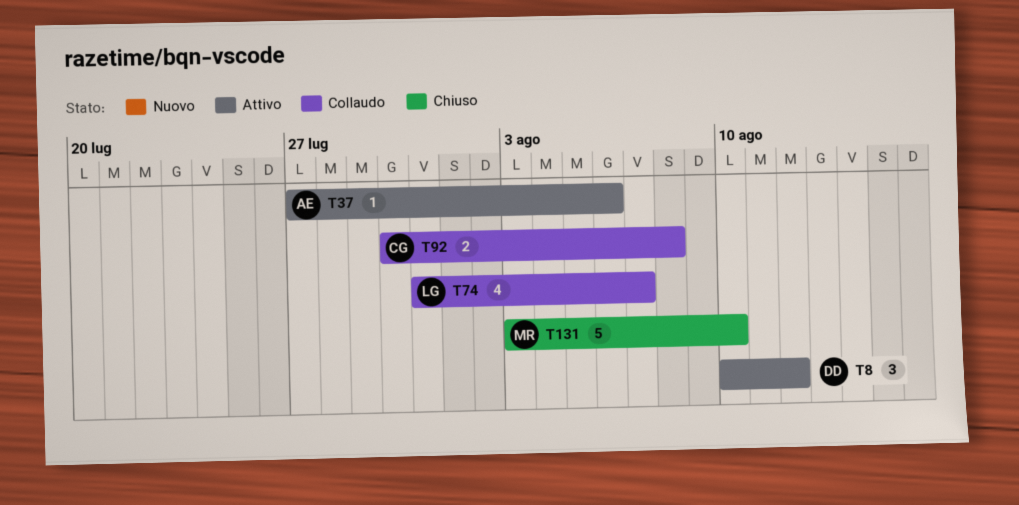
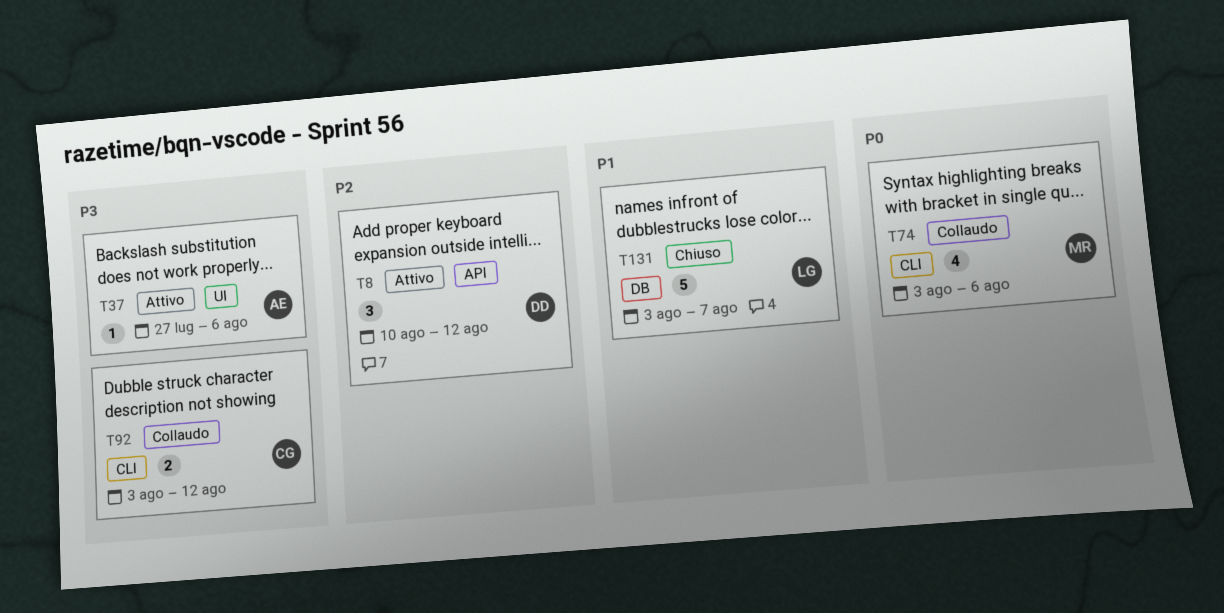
T74, owner: LG -> MR
T74, start: Jul 31 -> Aug 3
T74, due: Aug 7 -> Aug 6
T92, start: Jul 30 -> Aug 3
T92, due: Aug 8 -> Aug 12
T131, owner: MR -> LG
T131, due: Aug 10 -> Aug 7

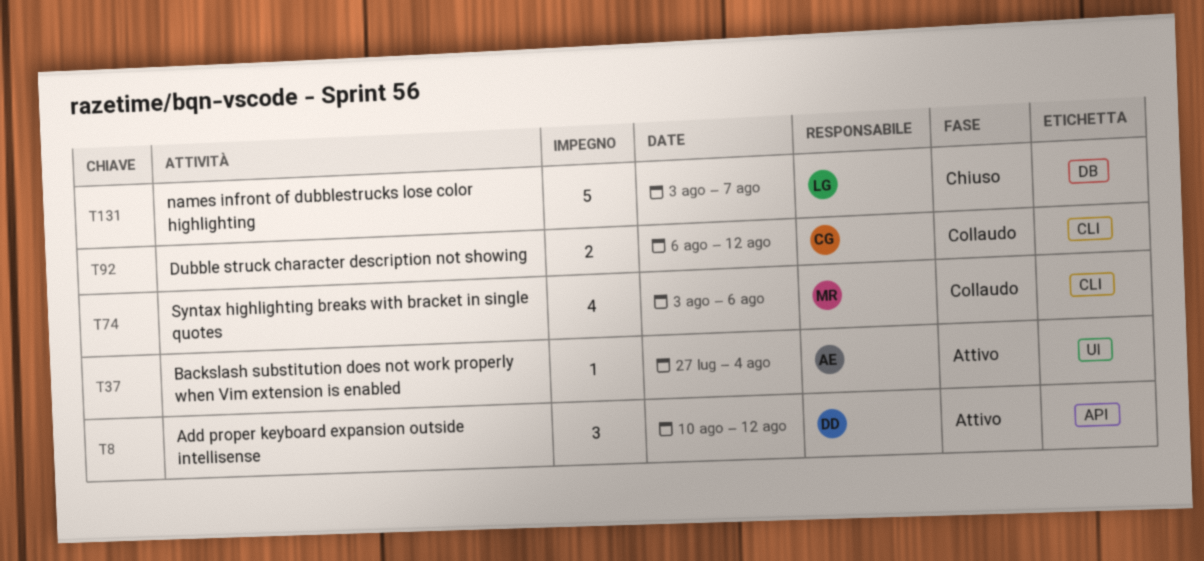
T37, due: Aug 6 -> Aug 4
T92, start: Aug 3 -> Aug 6

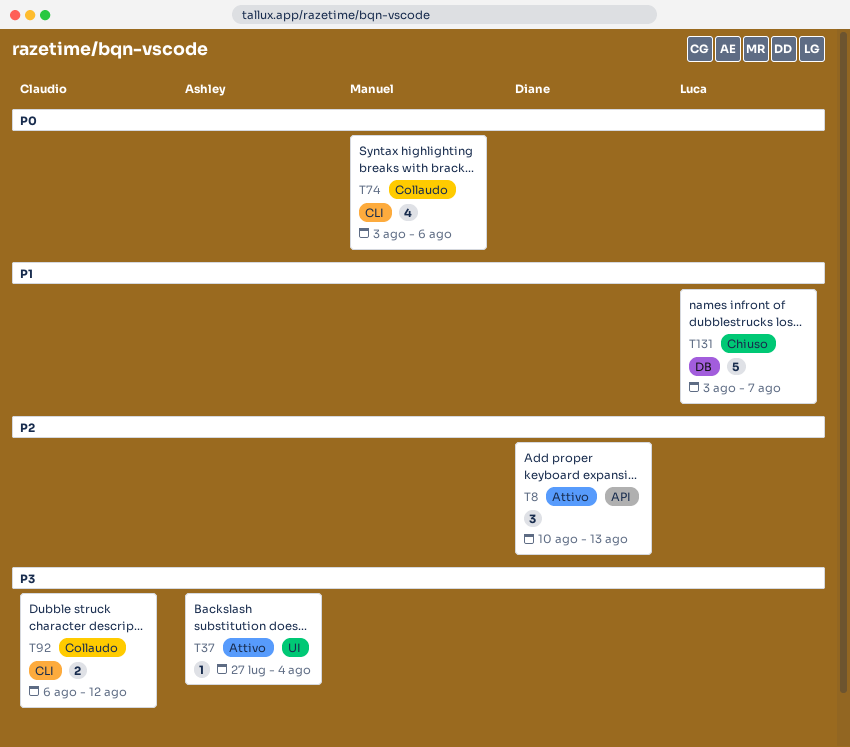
T8, due: Aug 12 -> Aug 13

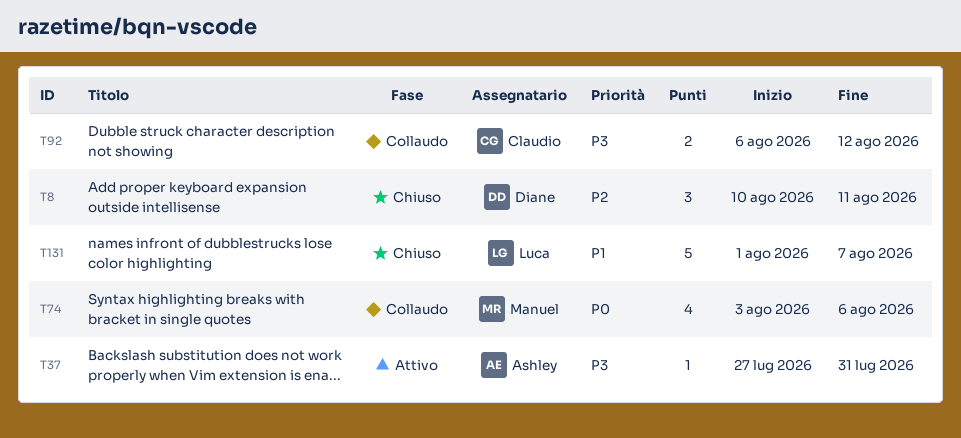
T8, status: Attivo -> Chiuso
T8, due: Aug 13 -> Aug 11
T37, due: Aug 4 -> Jul 31
T131, start: Aug 3 -> Aug 1

